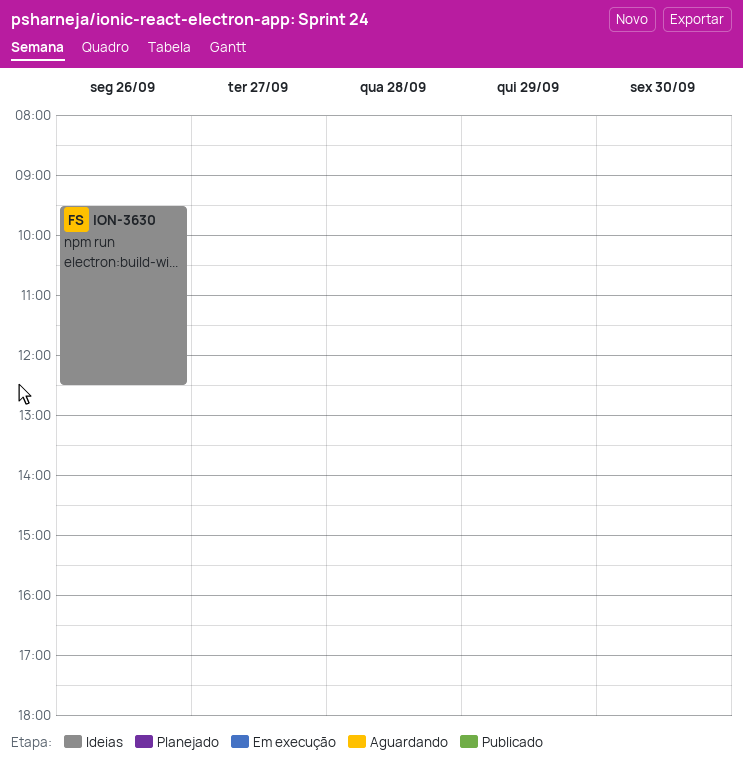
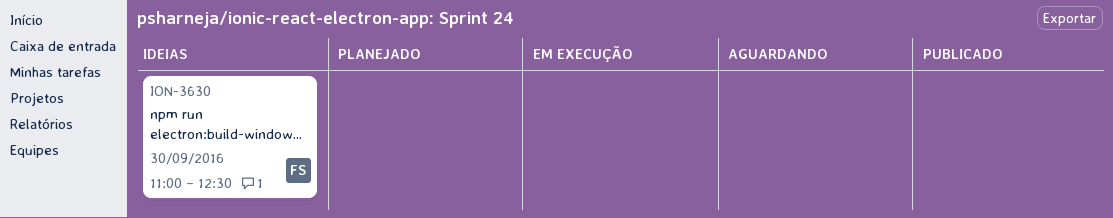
ION-3630, day: Sep 26 -> Sep 30
ION-3630, begins: 09:30 -> 11:00

